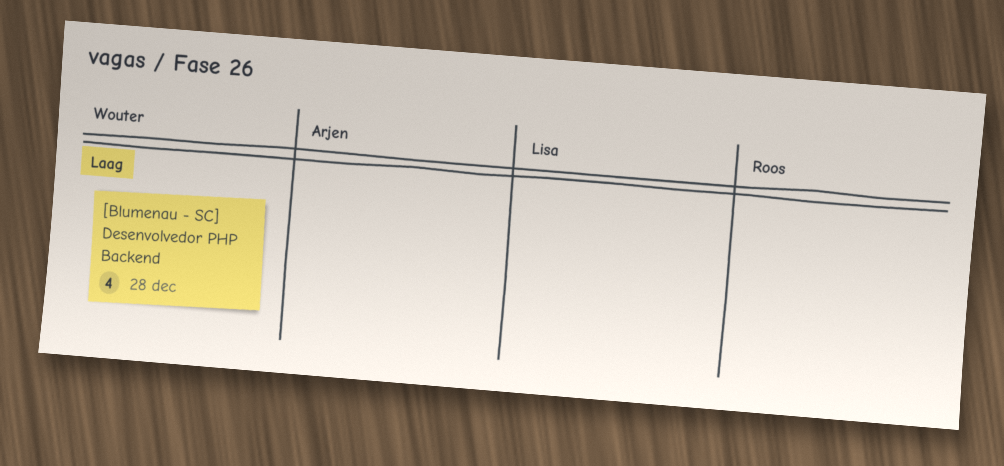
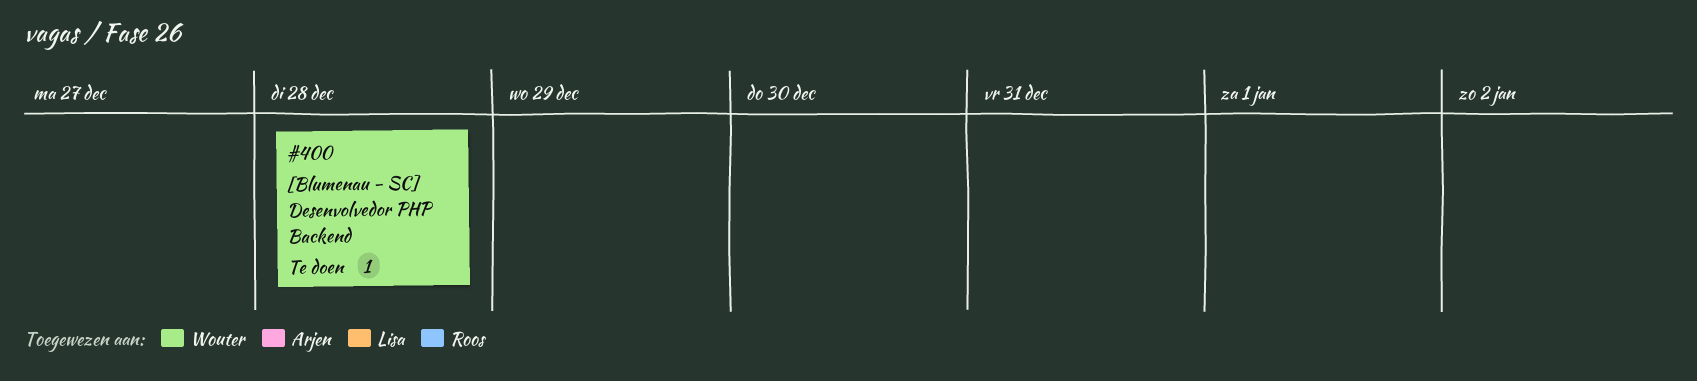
[Blumenau - SC] Desenvolvedor PHP Backend, estimate: 4 -> 1

